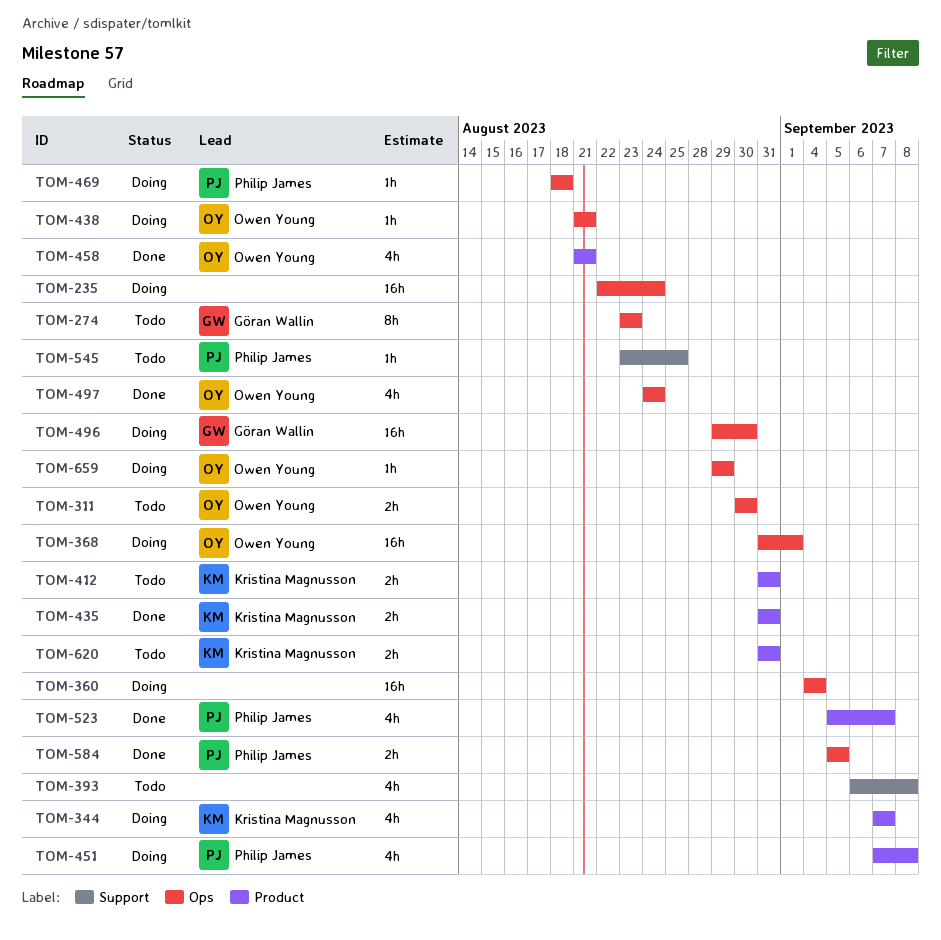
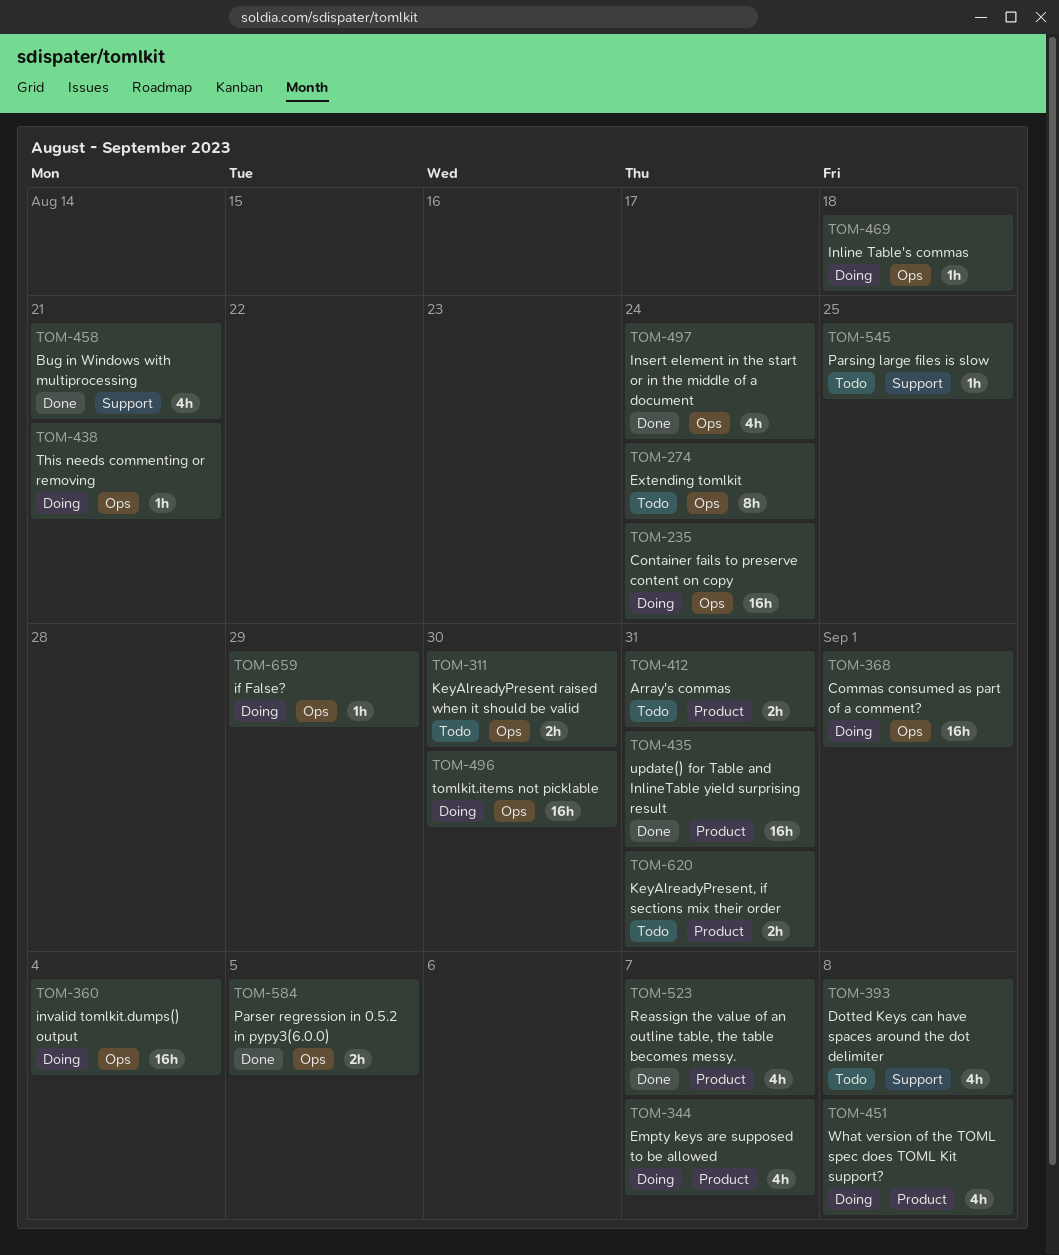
TOM-274, due: Aug 23 -> Aug 24
TOM-435, estimate: 2h -> 16h
TOM-458, label: Product -> Support

